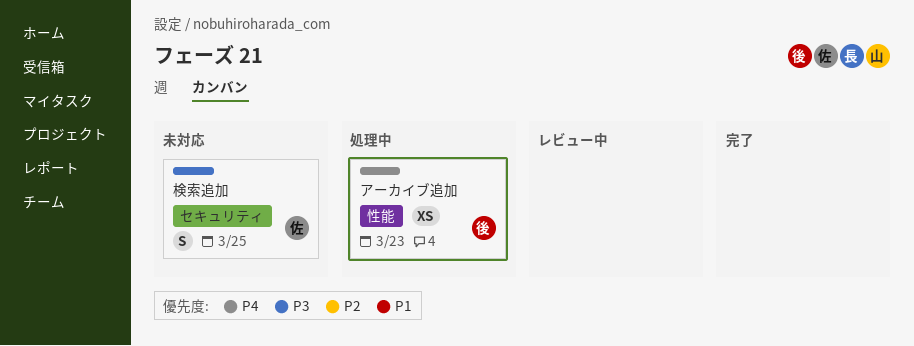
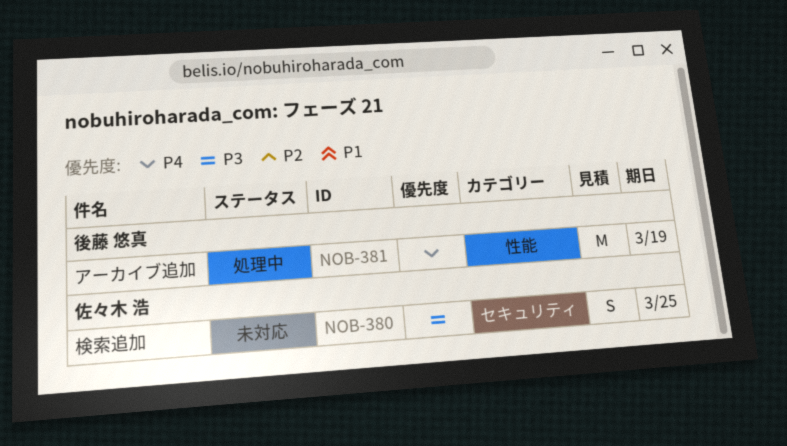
アーカイブ追加, estimate: XS -> M
アーカイブ追加, due: Mar 23 -> Mar 19

